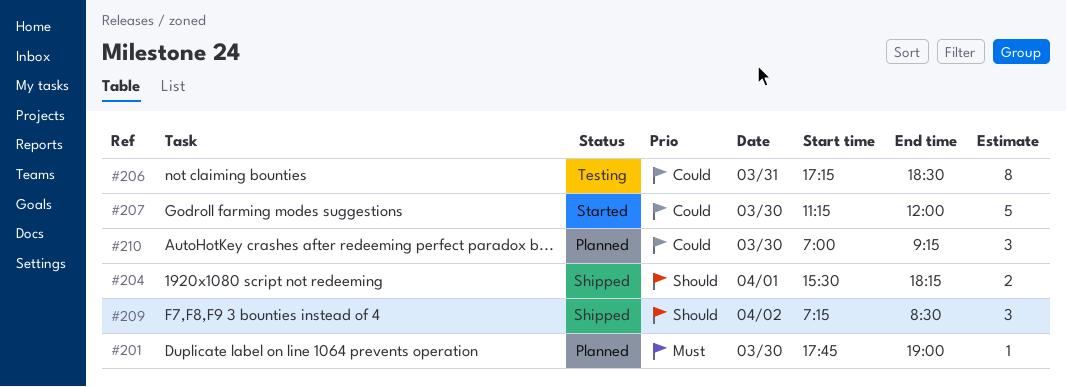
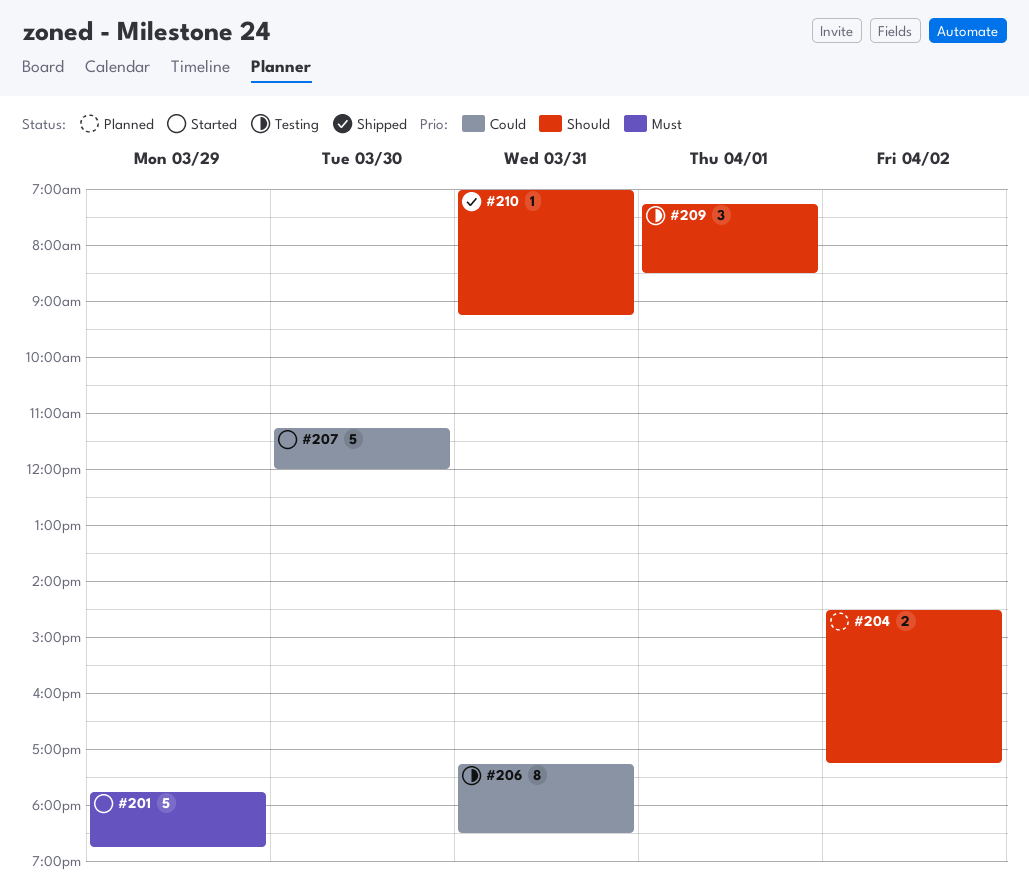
#201, status: Planned -> Started
#201, estimate: 1 -> 5
#201, day: Mar 30 -> Mar 29
#201, ends: 19:00 -> 18:45
#204, status: Shipped -> Planned
#204, day: Apr 1 -> Apr 2
#204, begins: 15:30 -> 14:30
#204, ends: 18:15 -> 17:15
#209, status: Shipped -> Testing
#209, day: Apr 2 -> Apr 1
#210, status: Planned -> Shipped
#210, priority: Could -> Should
#210, estimate: 3 -> 1
#210, day: Mar 30 -> Mar 31

